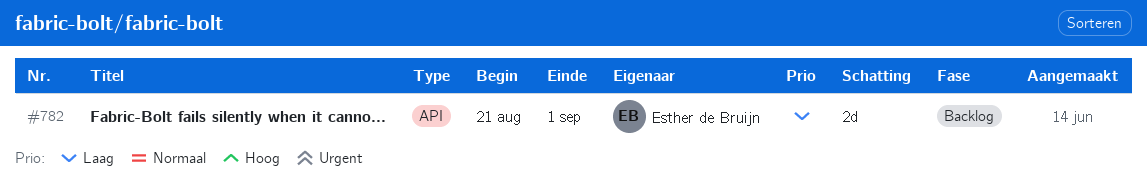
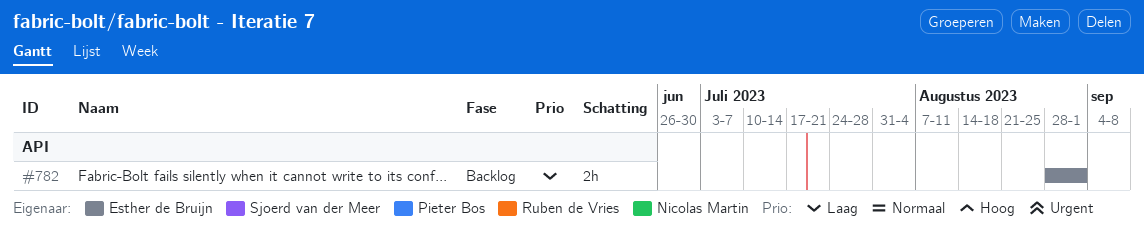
#782, estimate: 2d -> 2h
#782, start: Aug 21 -> Aug 28

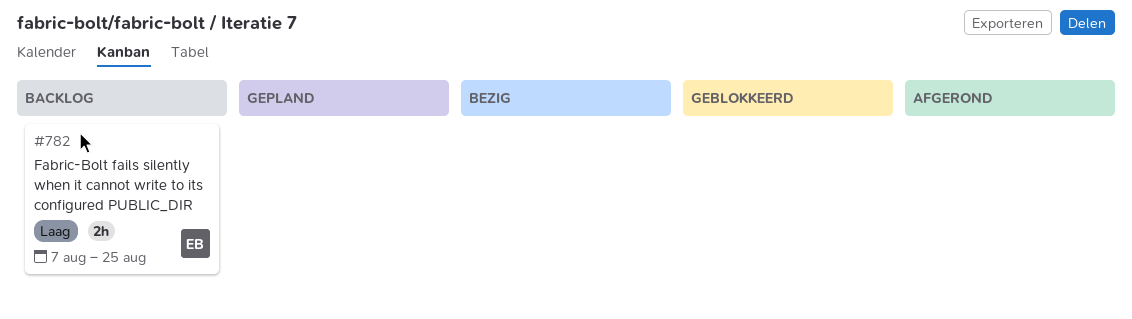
#782, start: Aug 28 -> Aug 7
#782, due: Sep 1 -> Aug 25

